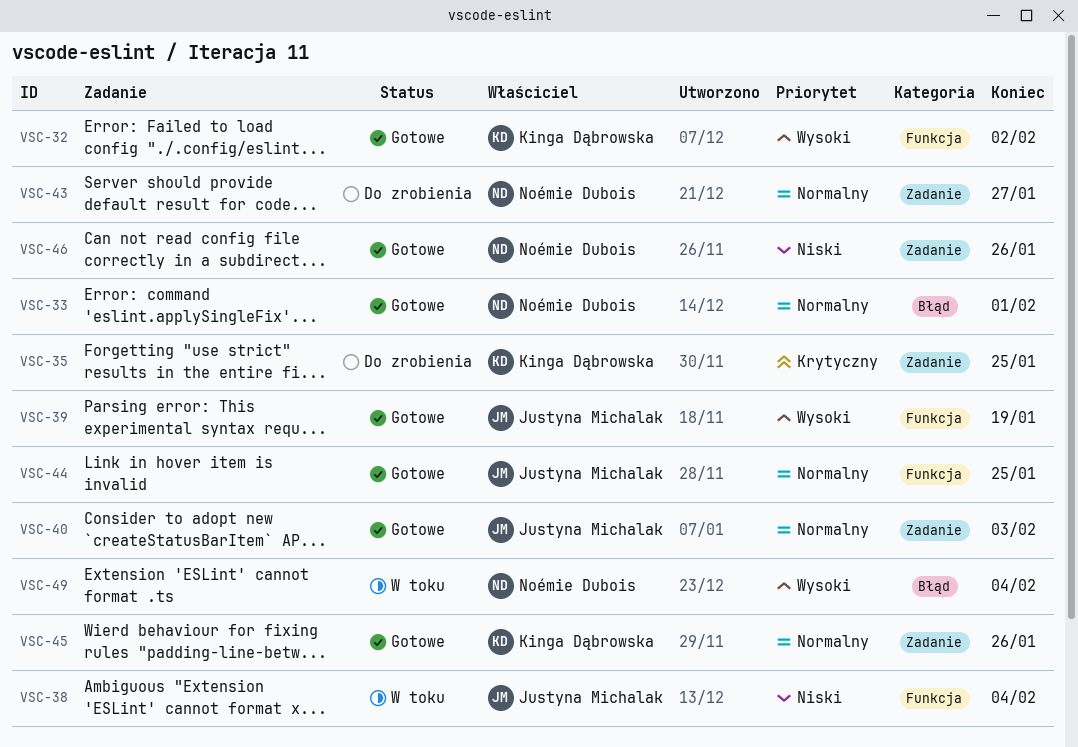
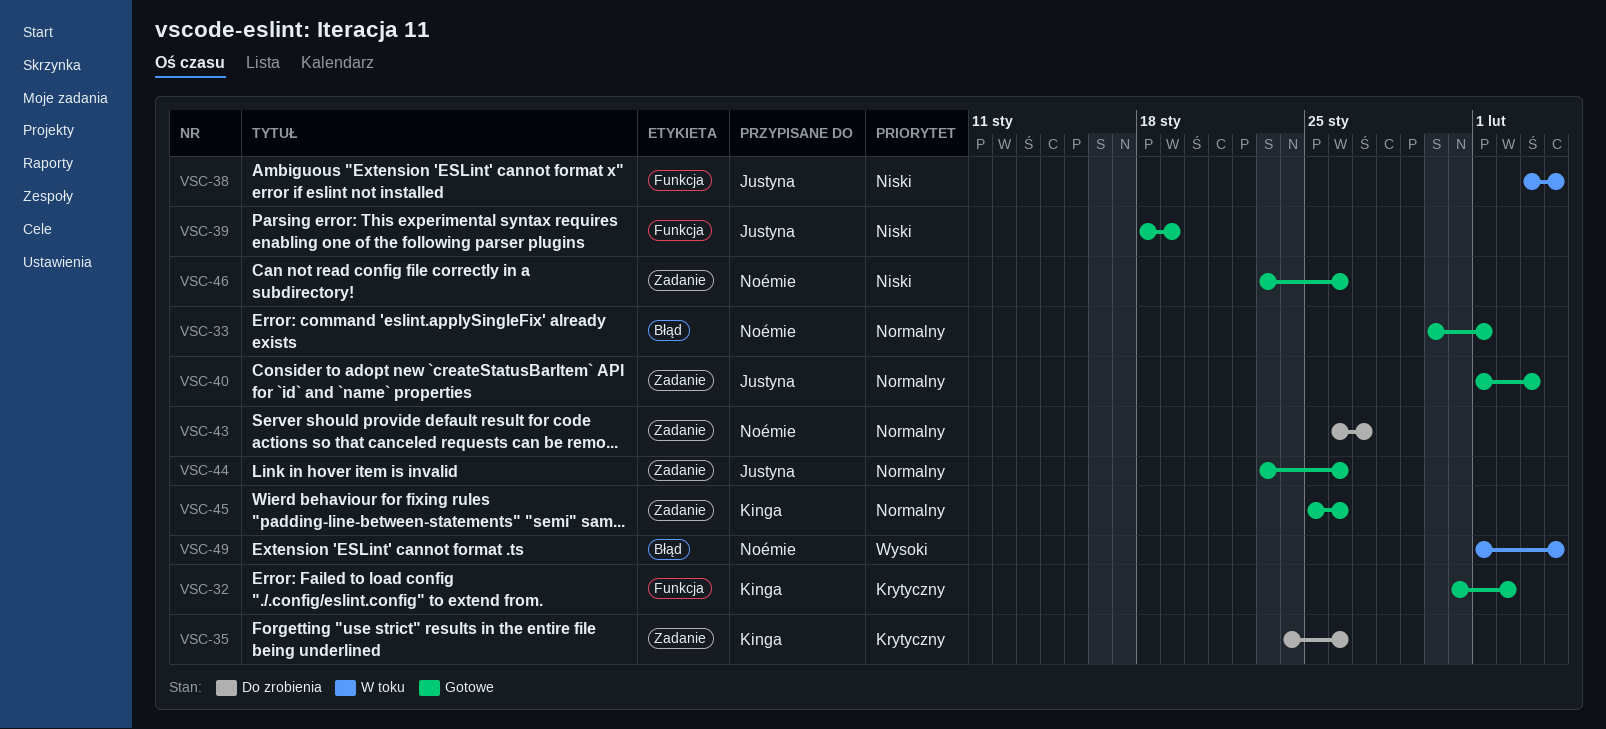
VSC-32, priority: Wysoki -> Krytyczny
VSC-35, due: Jan 25 -> Jan 26
VSC-39, priority: Wysoki -> Niski
VSC-44, label: Funkcja -> Zadanie
VSC-44, due: Jan 25 -> Jan 26

